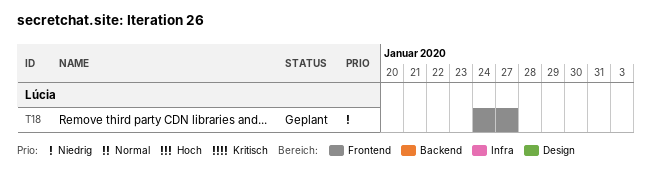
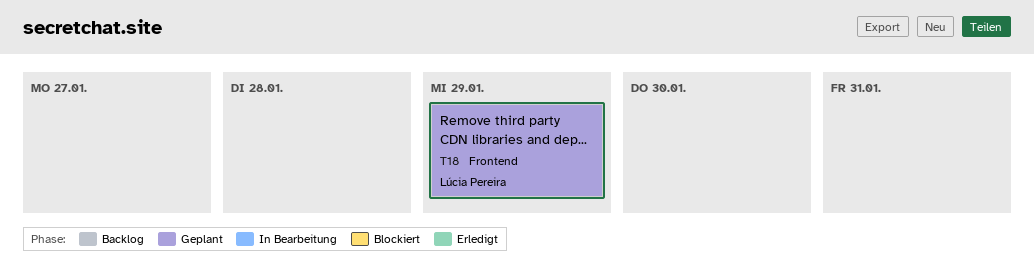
T18, due: Jan 27 -> Jan 29

